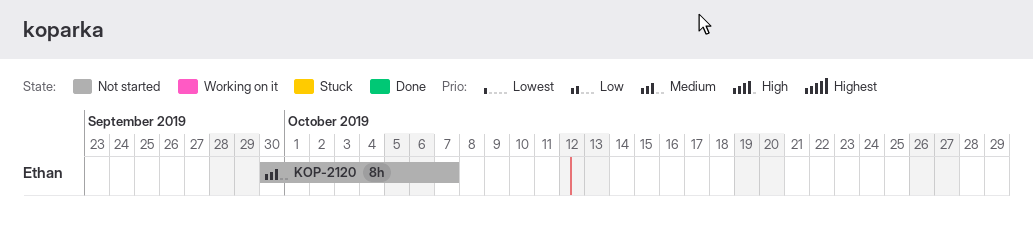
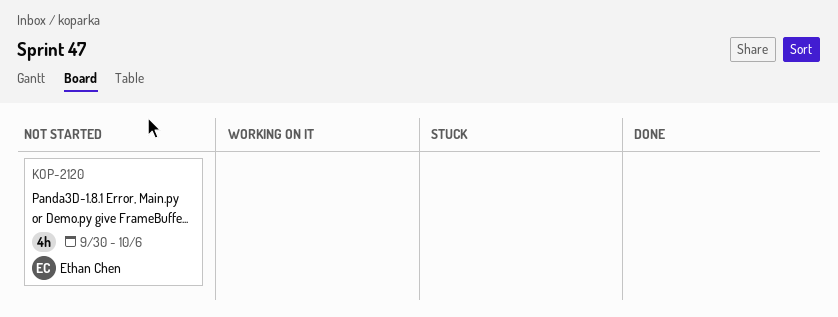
KOP-2120, estimate: 8h -> 4h
KOP-2120, due: Oct 7 -> Oct 6

